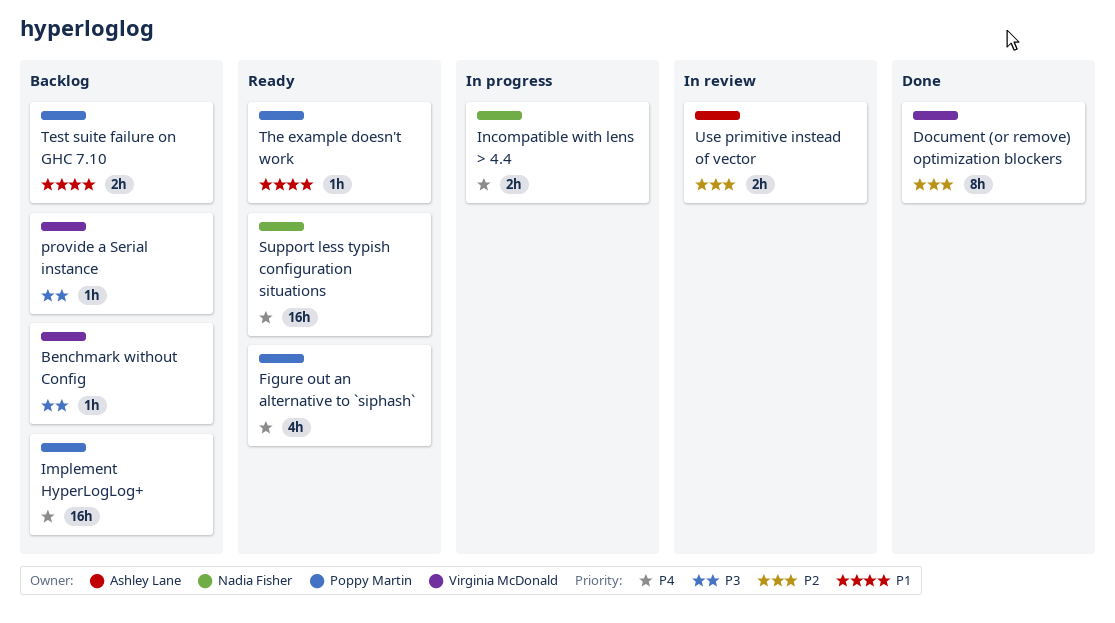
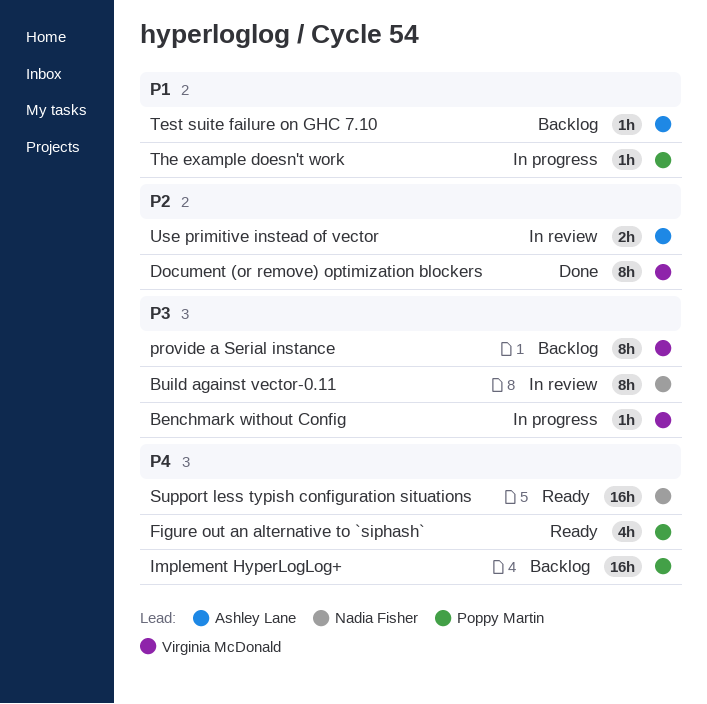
Benchmark without Config, status: Backlog -> In progress
Build against vector-0.11: none -> present
Incompatible with lens > 4.4: present -> none
provide a Serial instance, estimate: 1h -> 8h
Test suite failure on GHC 7.10, owner: Poppy Martin -> Ashley Lane
Test suite failure on GHC 7.10, estimate: 2h -> 1h
The example doesn't work, status: Ready -> In progress

